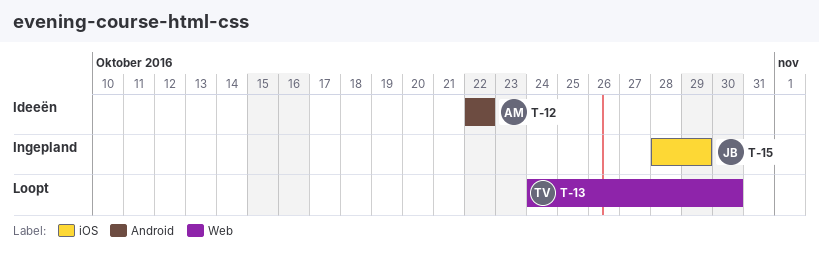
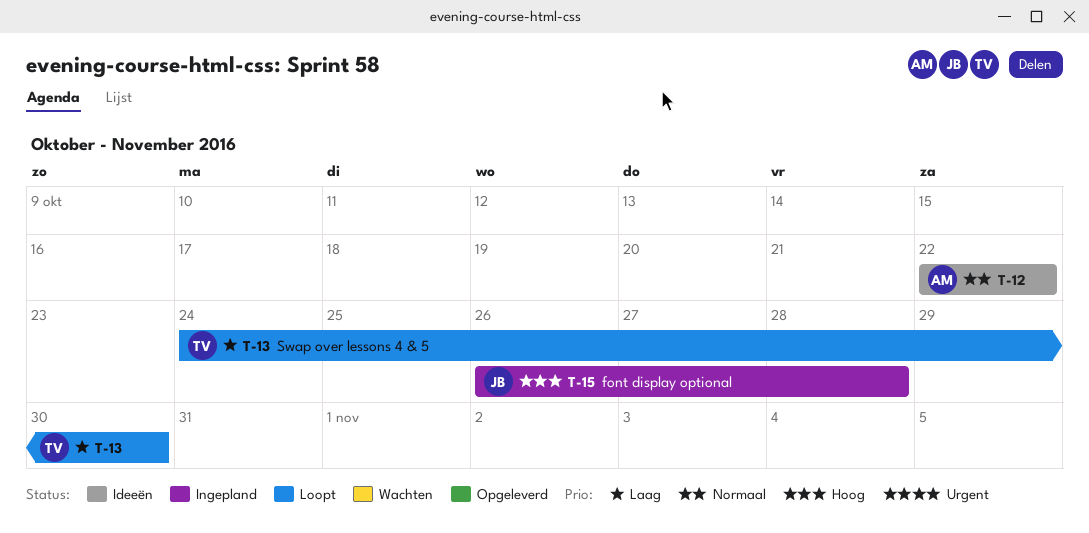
T-15, start: Oct 28 -> Oct 26
T-15, due: Oct 29 -> Oct 28

